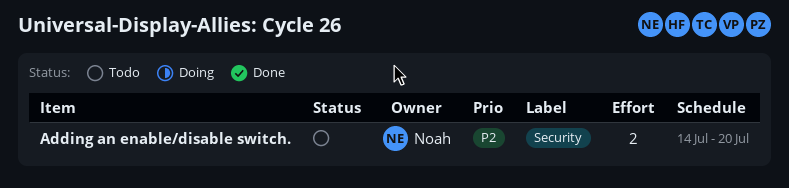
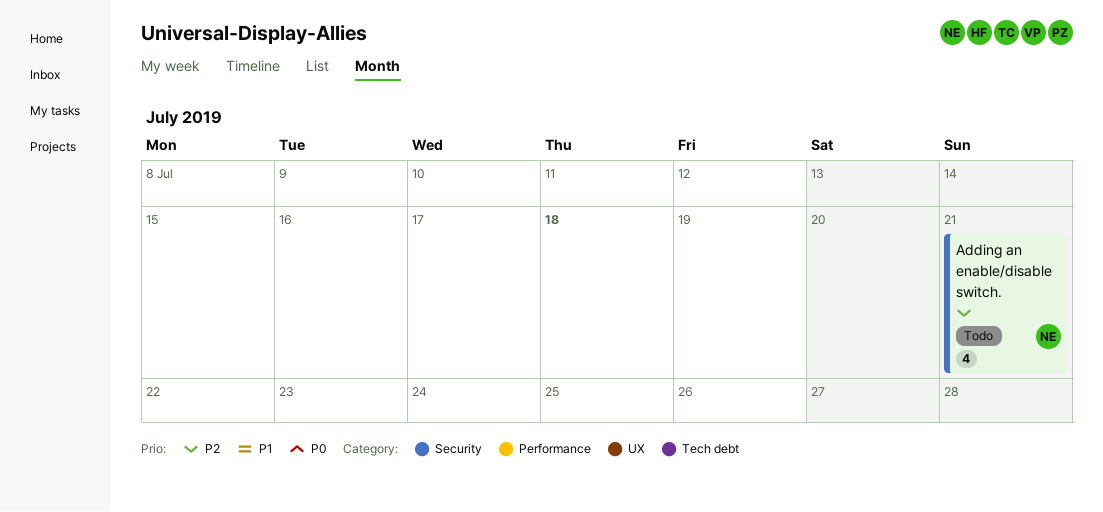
Adding an enable/disable switch., estimate: 2 -> 4
Adding an enable/disable switch., due: Jul 20 -> Jul 21

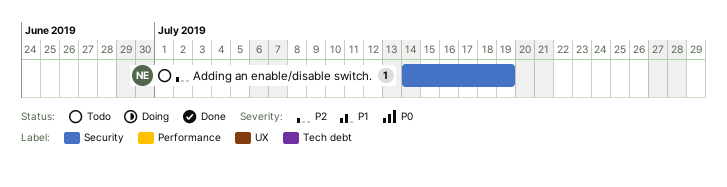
Adding an enable/disable switch., estimate: 4 -> 1
Adding an enable/disable switch., due: Jul 21 -> Jul 19

